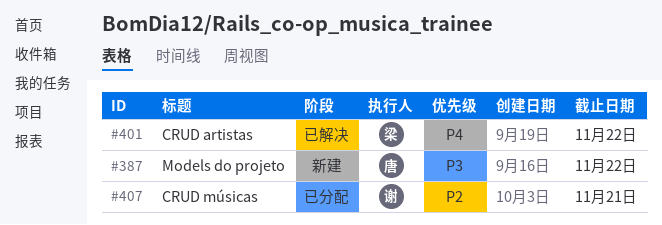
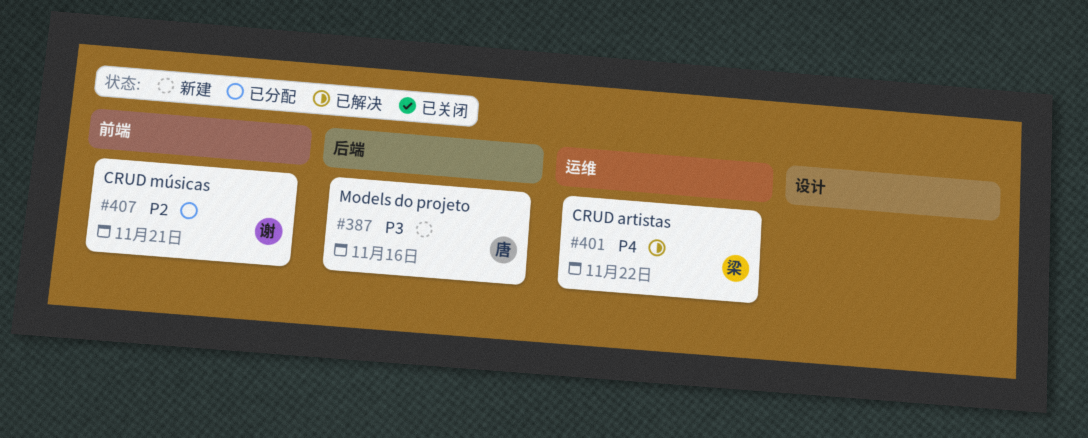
#387, due: Nov 22 -> Nov 16

